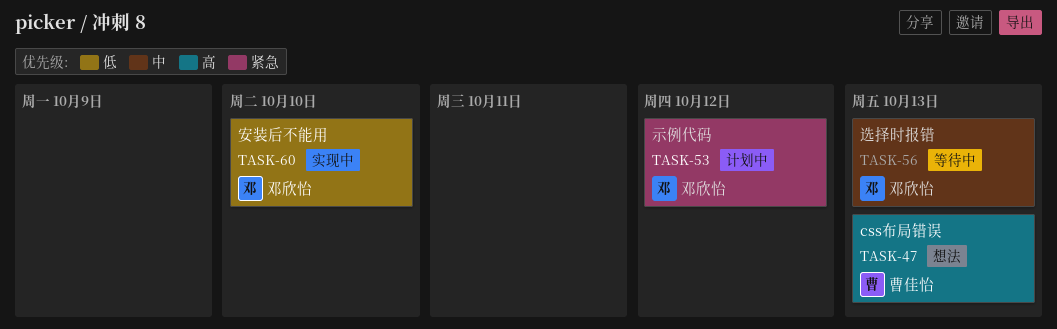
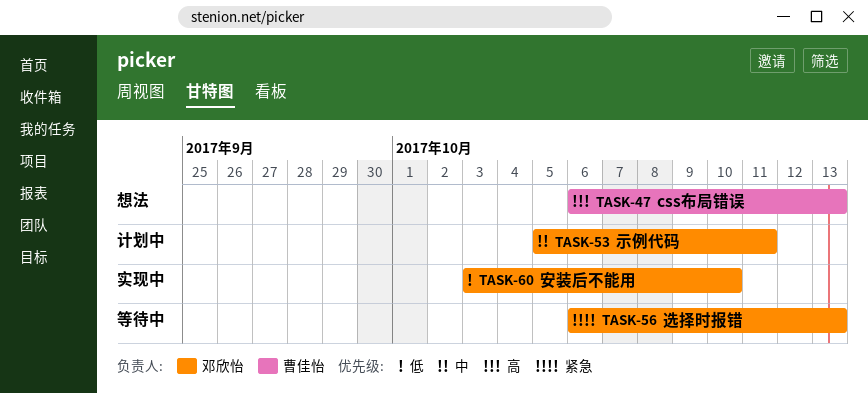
TASK-53, priority: 紧急 -> 中
TASK-53, due: Oct 12 -> Oct 11
TASK-56, priority: 中 -> 紧急

